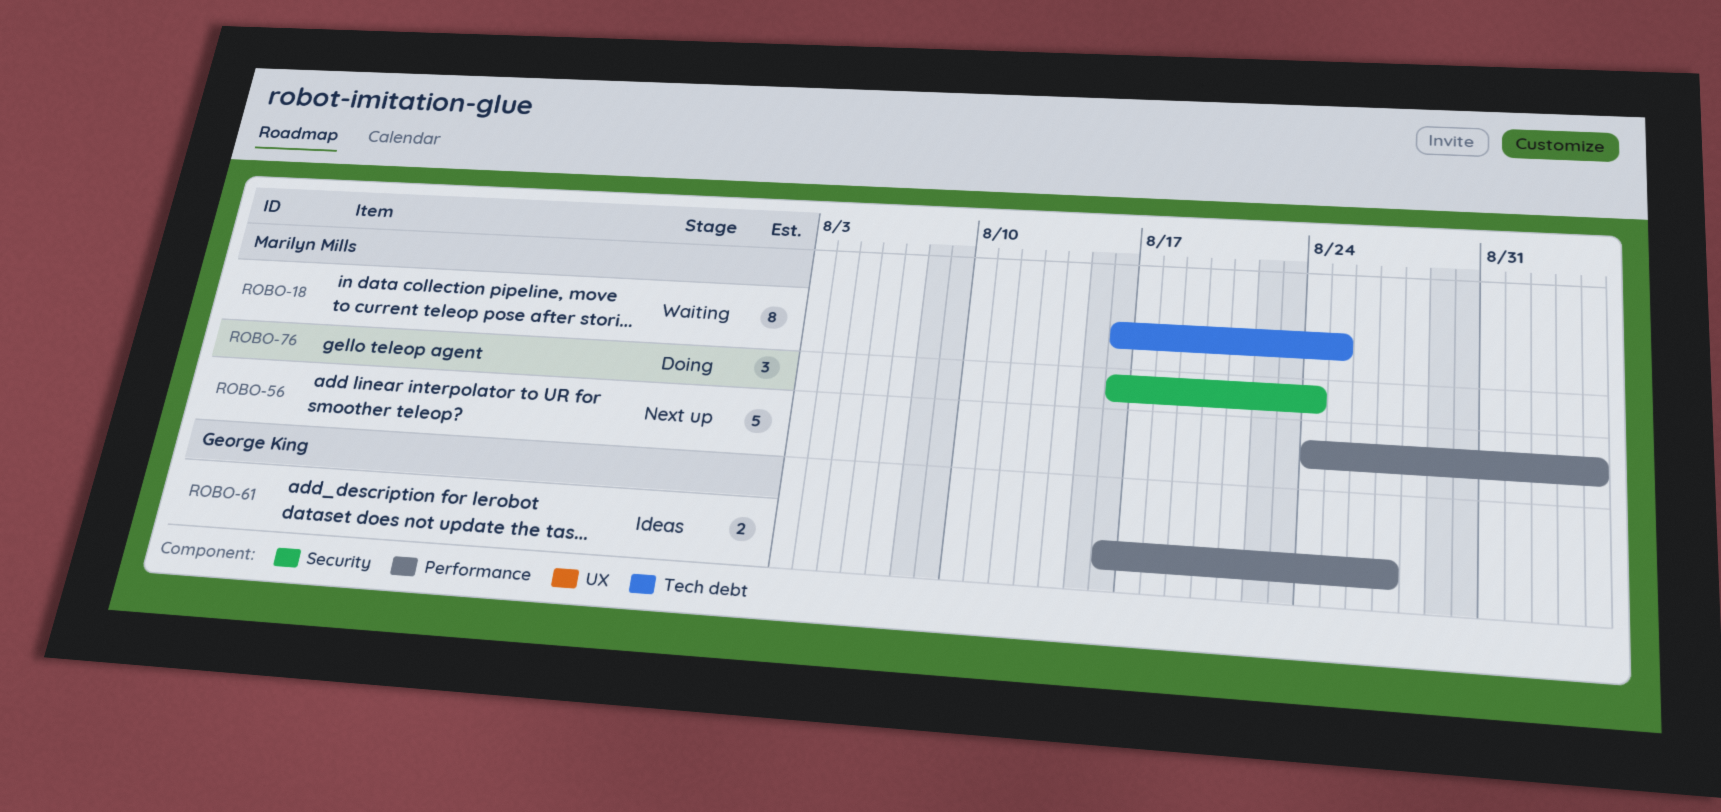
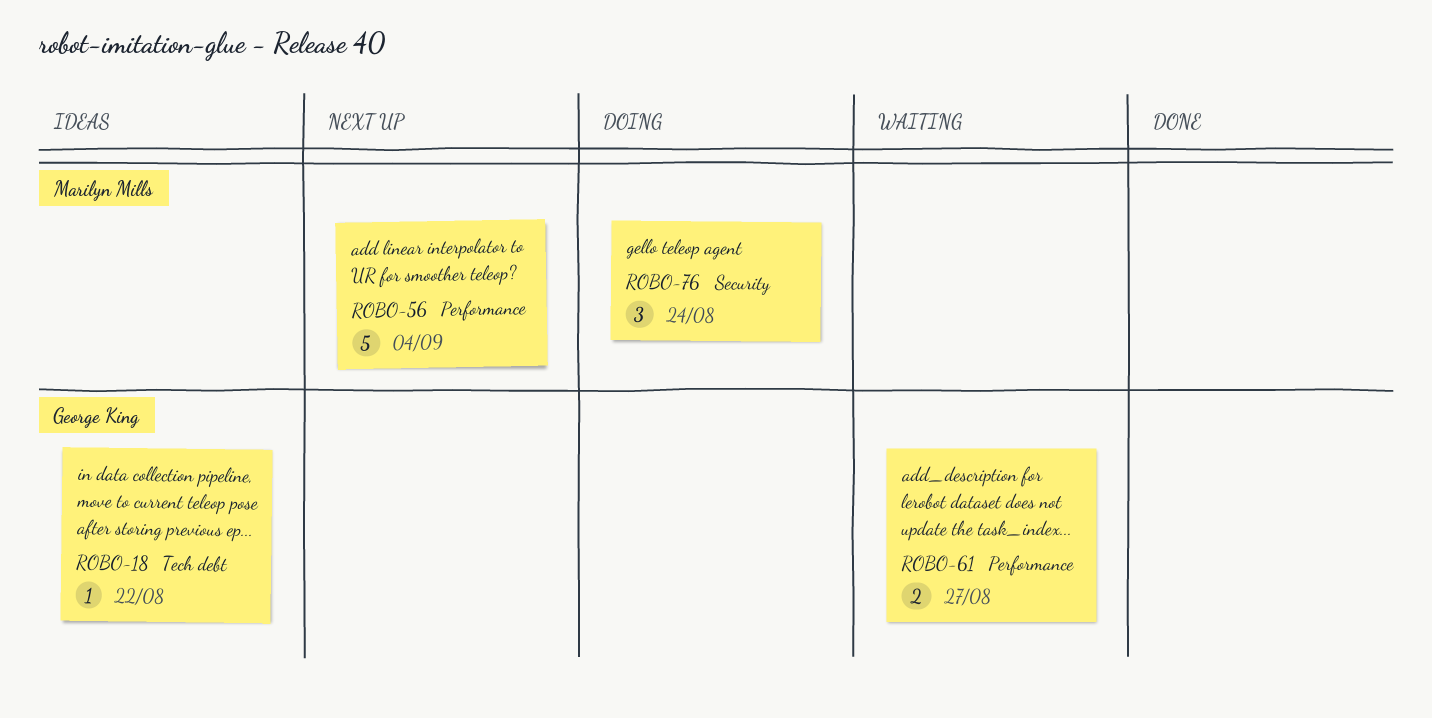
ROBO-18, status: Waiting -> Ideas
ROBO-18, owner: Marilyn Mills -> George King
ROBO-18, estimate: 8 -> 1
ROBO-18, due: Aug 25 -> Aug 22
ROBO-61, status: Ideas -> Waiting

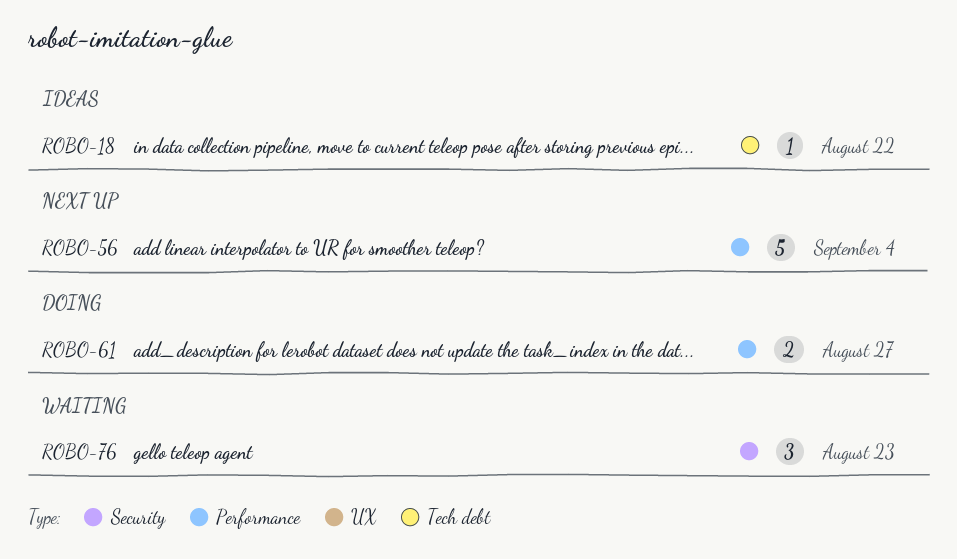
ROBO-61, status: Waiting -> Doing
ROBO-76, status: Doing -> Waiting
ROBO-76, due: Aug 24 -> Aug 23

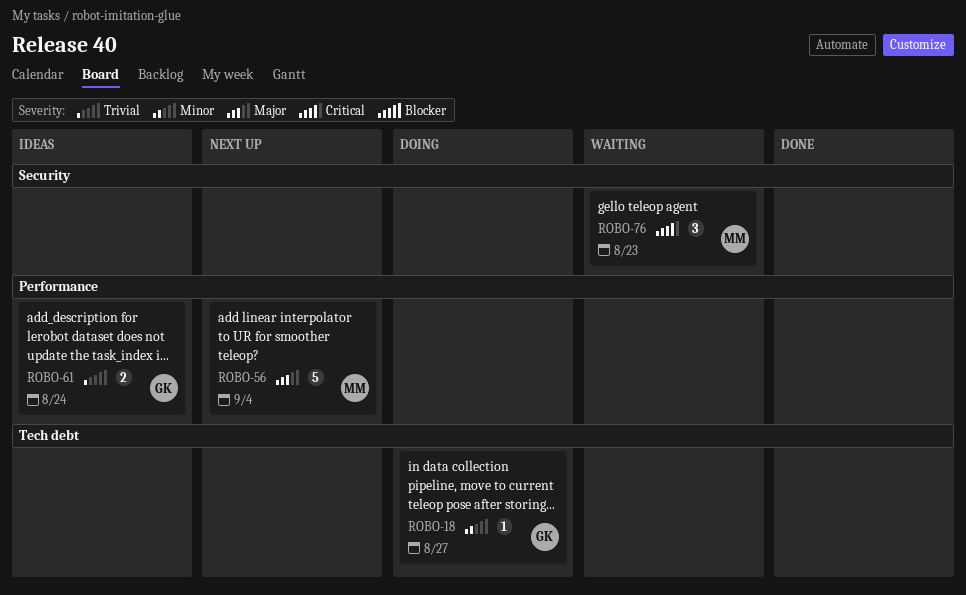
ROBO-18, status: Ideas -> Doing
ROBO-18, due: Aug 22 -> Aug 27
ROBO-61, status: Doing -> Ideas
ROBO-61, due: Aug 27 -> Aug 24

